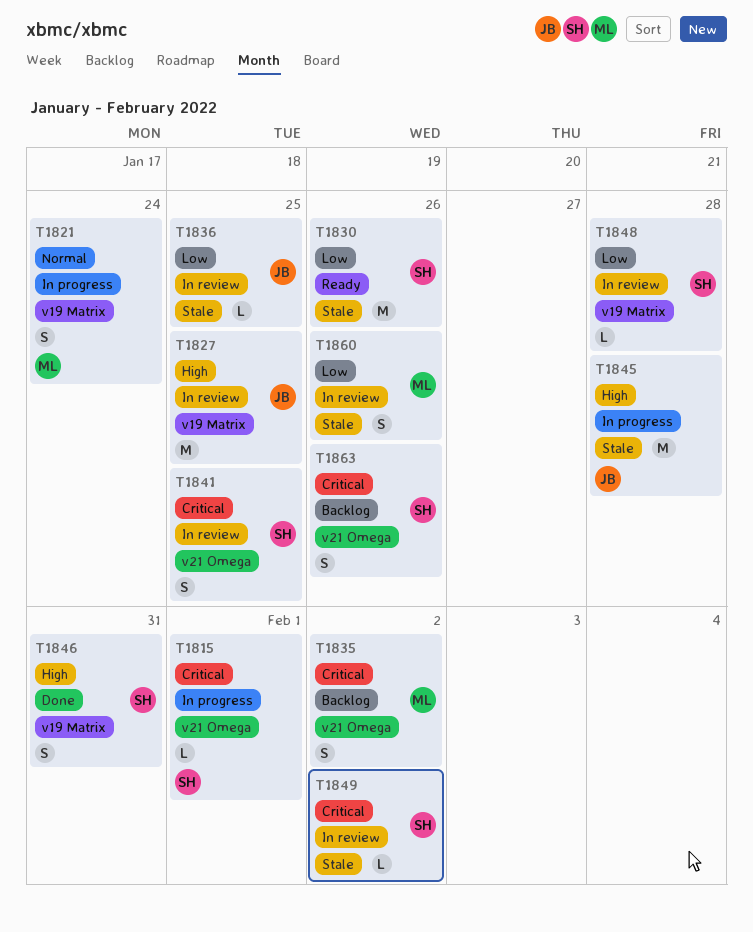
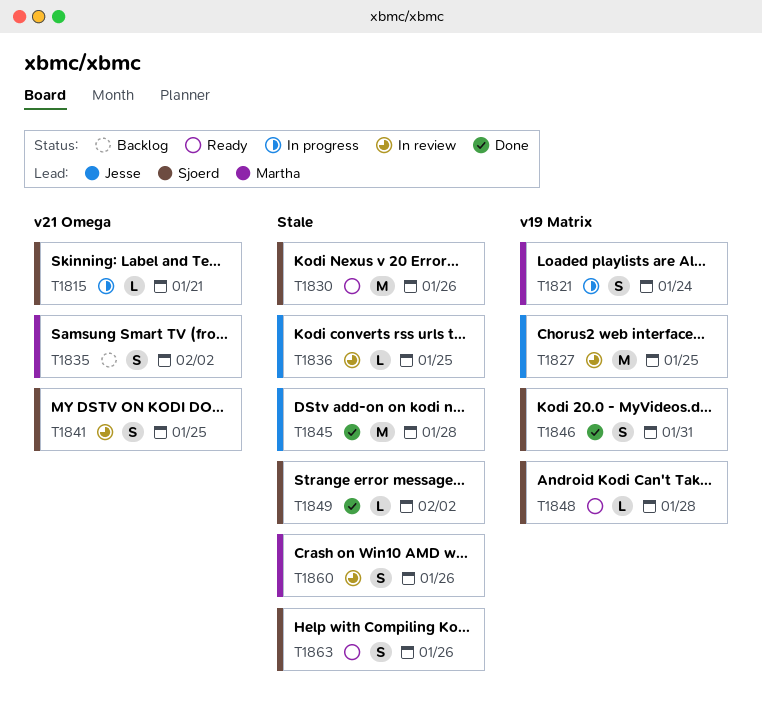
T1815, due: Feb 1 -> Jan 21
T1845, status: In progress -> Done
T1848, status: In review -> Ready
T1849, status: In review -> Done
T1863, status: Backlog -> Ready
T1863, label: v21 Omega -> Stale

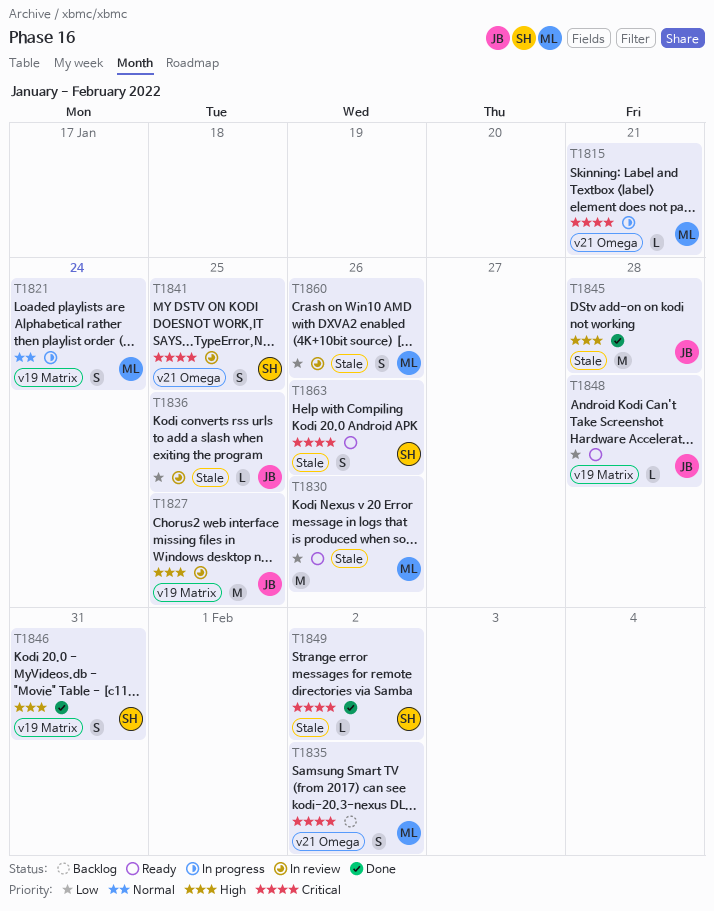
T1815, owner: Sjoerd -> Martha
T1830, owner: Sjoerd -> Martha
T1848, owner: Sjoerd -> Jesse

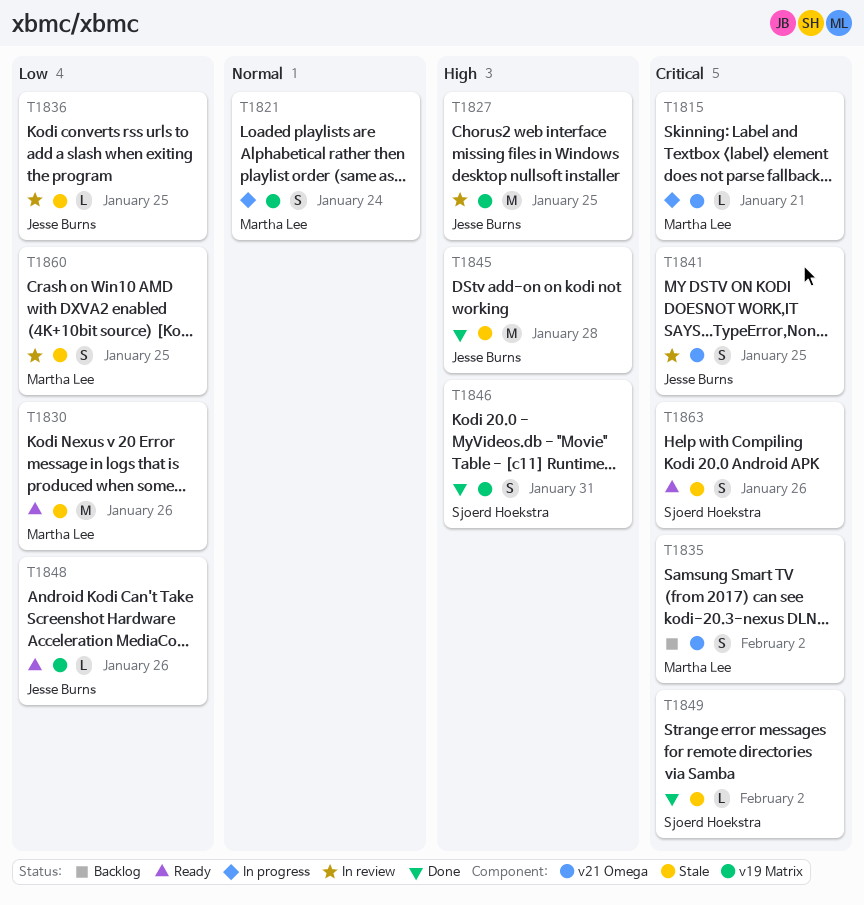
T1841, owner: Sjoerd Hoekstra -> Jesse Burns
T1848, due: Jan 28 -> Jan 26
T1860, due: Jan 26 -> Jan 25

